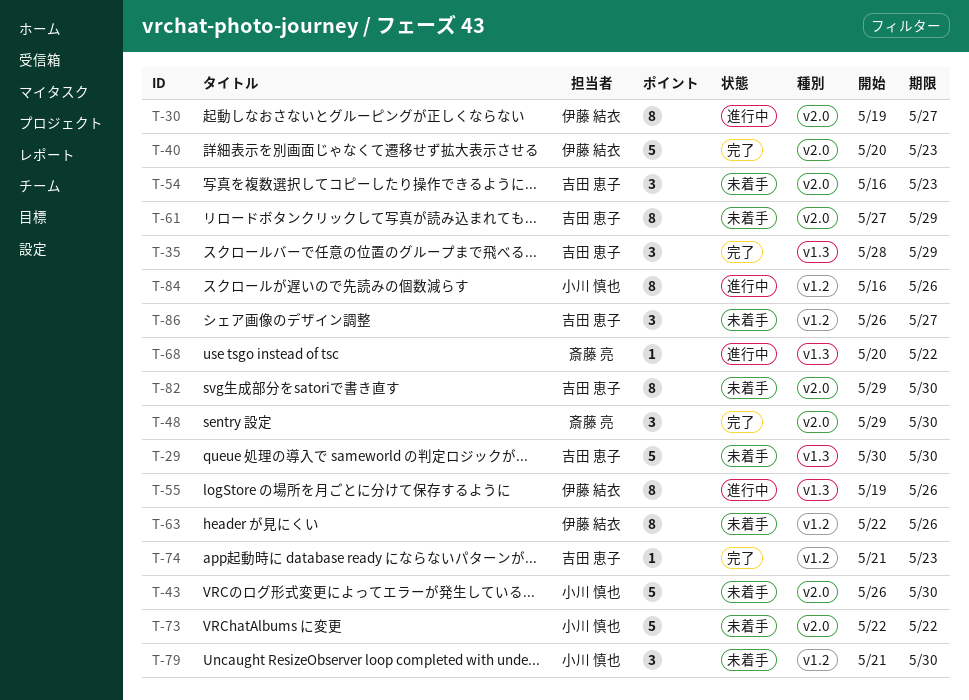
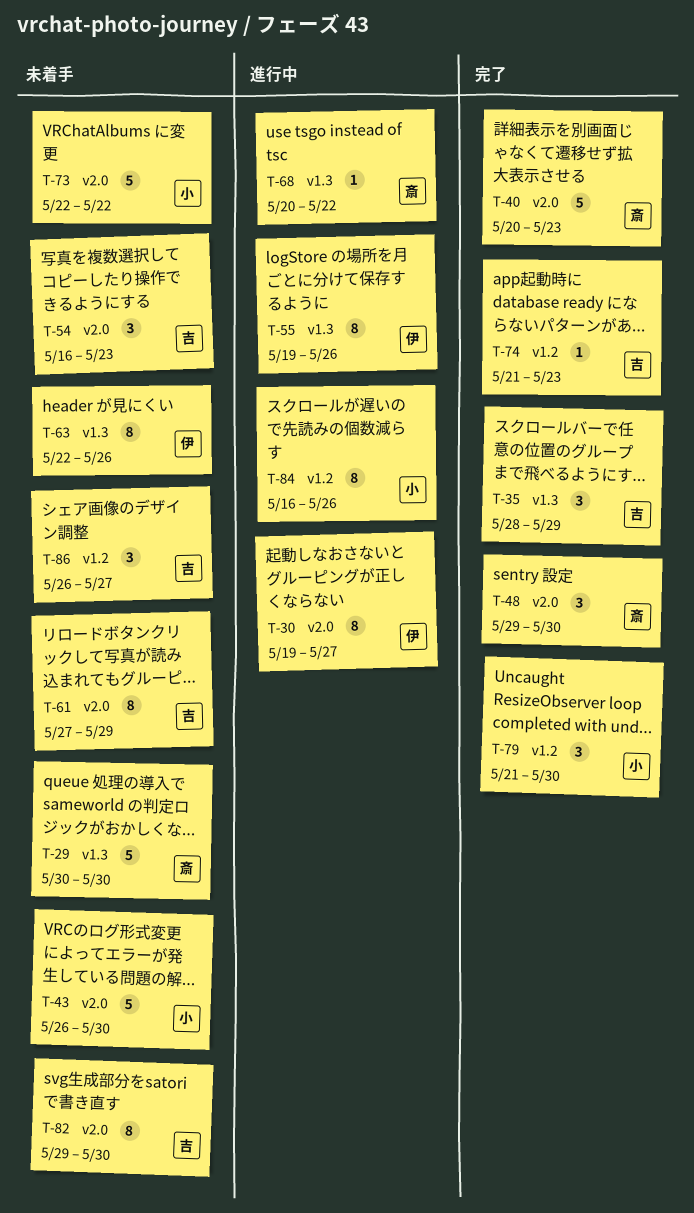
T-29, owner: 吉田 恵子 -> 斎藤 亮
T-40, owner: 伊藤 結衣 -> 斎藤 亮
T-63, label: v1.2 -> v1.3
T-79, status: 未着手 -> 完了

